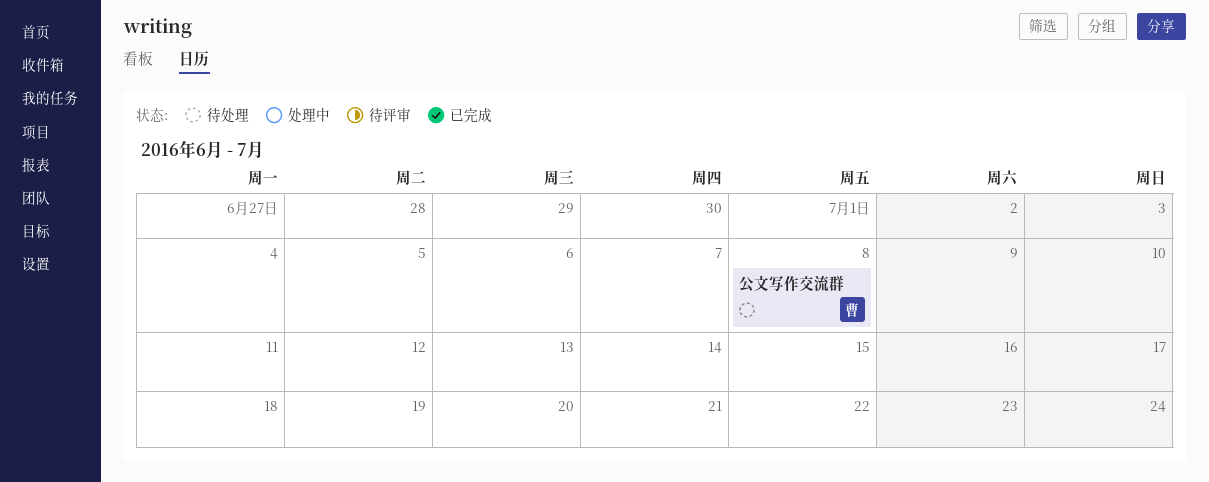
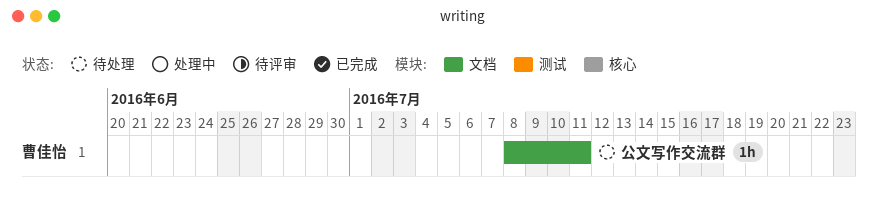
公文写作交流群, due: Jul 8 -> Jul 11

